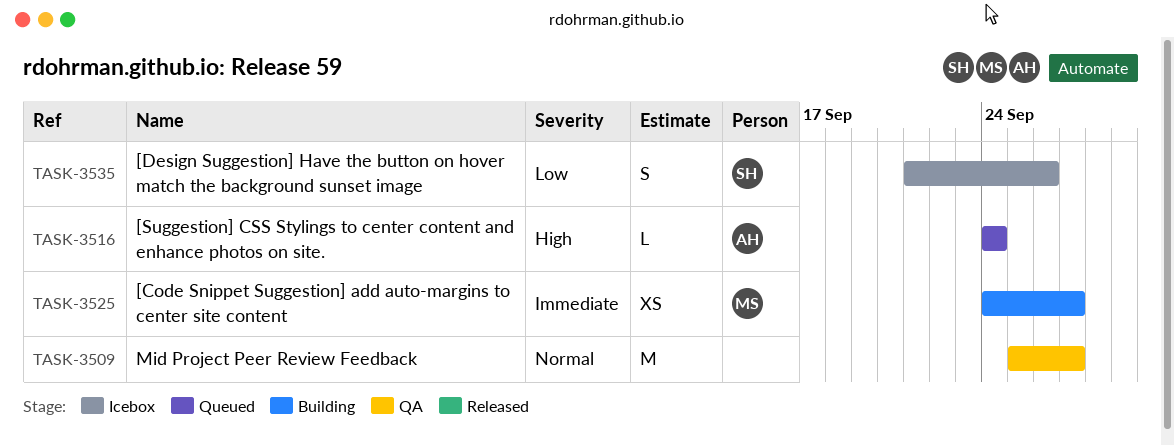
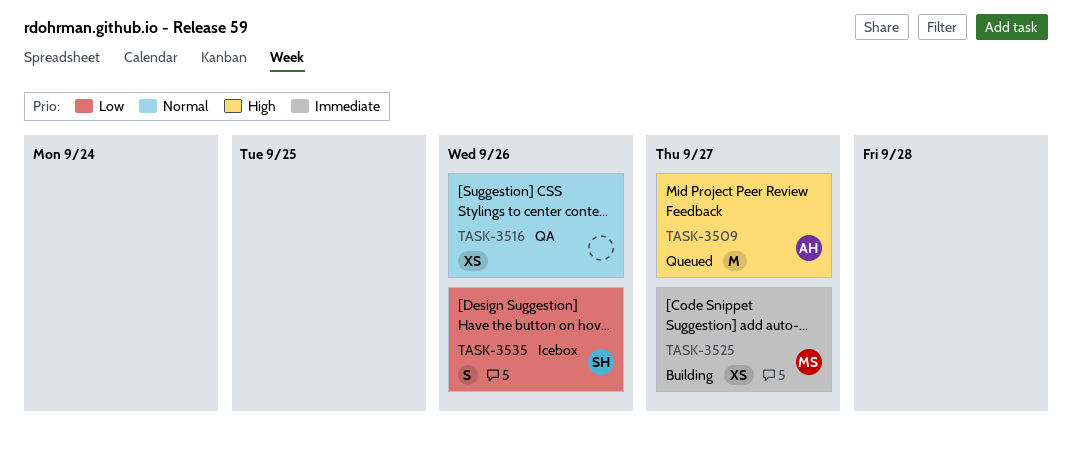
TASK-3509, status: QA -> Queued
TASK-3509, owner: none -> AH
TASK-3509, priority: Normal -> High
TASK-3516, status: Queued -> QA
TASK-3516, owner: AH -> none
TASK-3516, priority: High -> Normal
TASK-3516, estimate: L -> XS
TASK-3516, due: Sep 24 -> Sep 26

